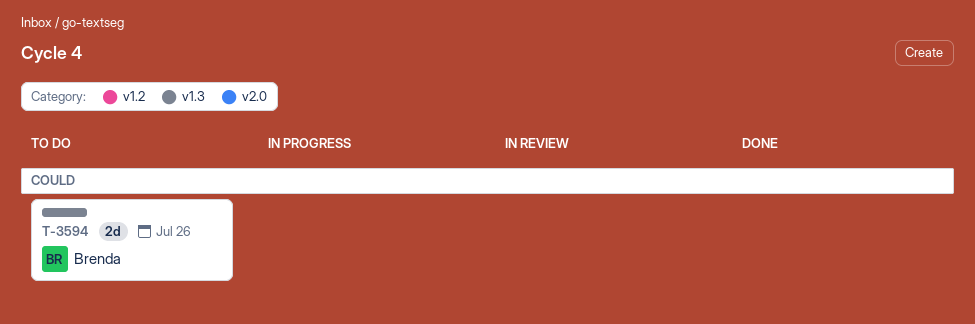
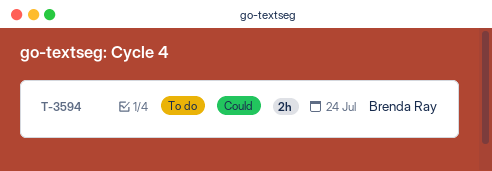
T-3594, estimate: 2d -> 2h
T-3594, due: Jul 26 -> Jul 24

